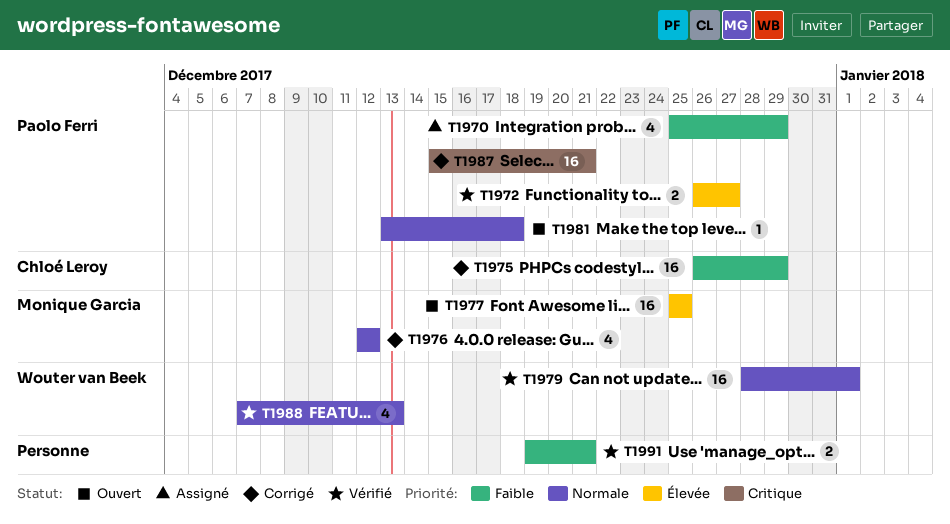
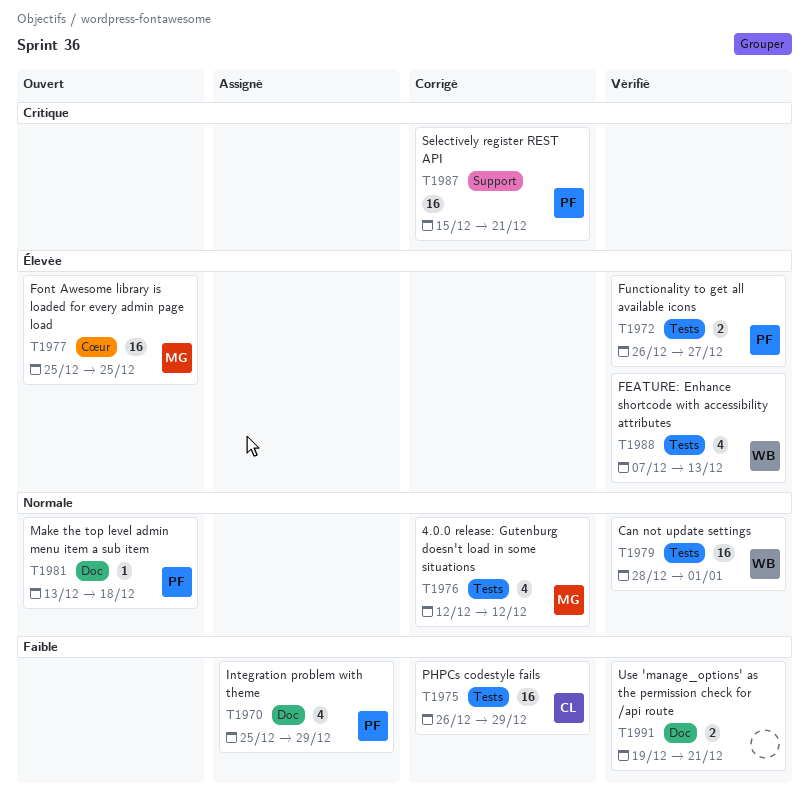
T1988, priority: Normale -> Élevée

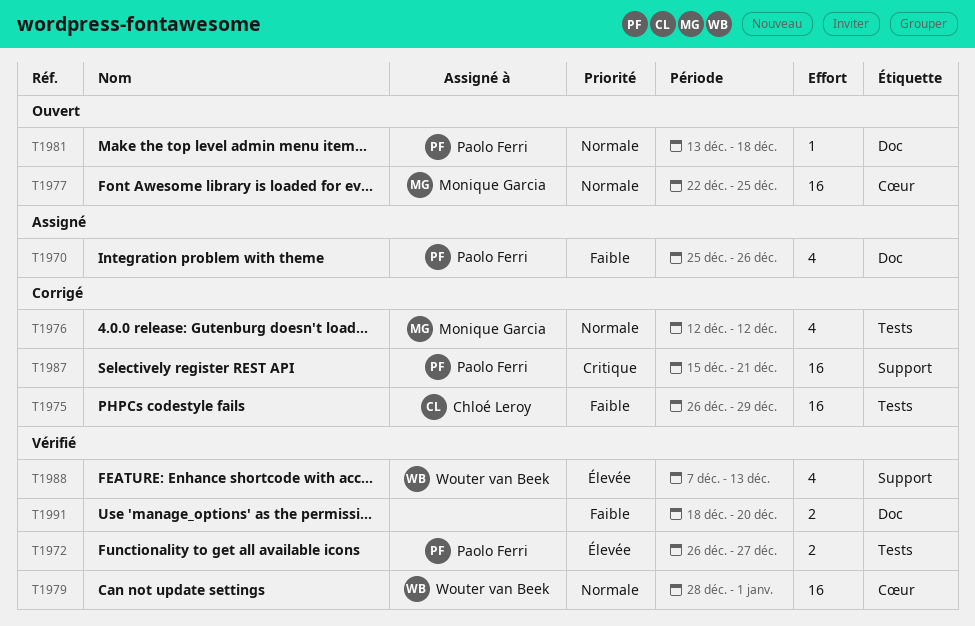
T1970, due: Dec 29 -> Dec 26
T1977, priority: Élevée -> Normale
T1977, start: Dec 25 -> Dec 22
T1979, label: Tests -> Cœur
T1988, label: Tests -> Support
T1991, start: Dec 19 -> Dec 18
T1991, due: Dec 21 -> Dec 20

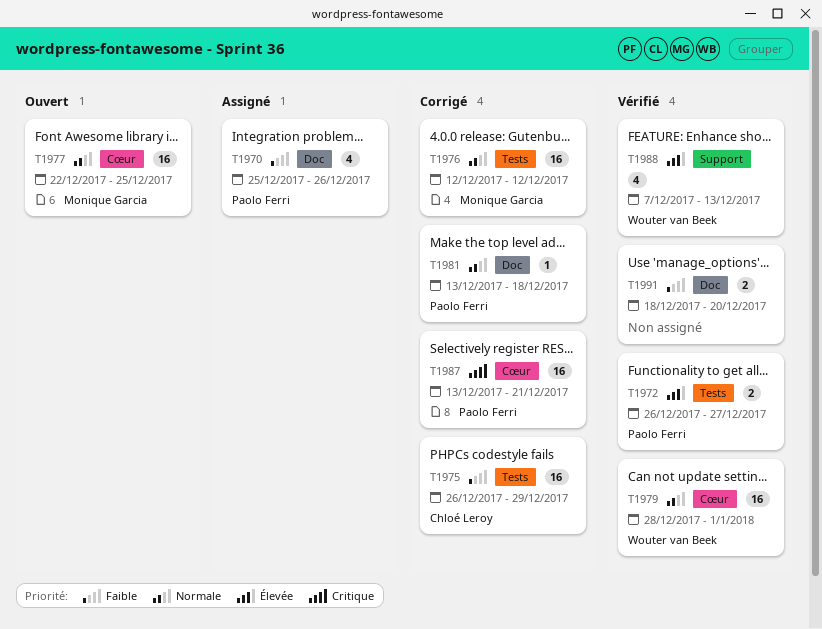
T1976, estimate: 4 -> 16
T1981, status: Ouvert -> Corrigé
T1987, label: Support -> Cœur
T1987, start: Dec 15 -> Dec 13

